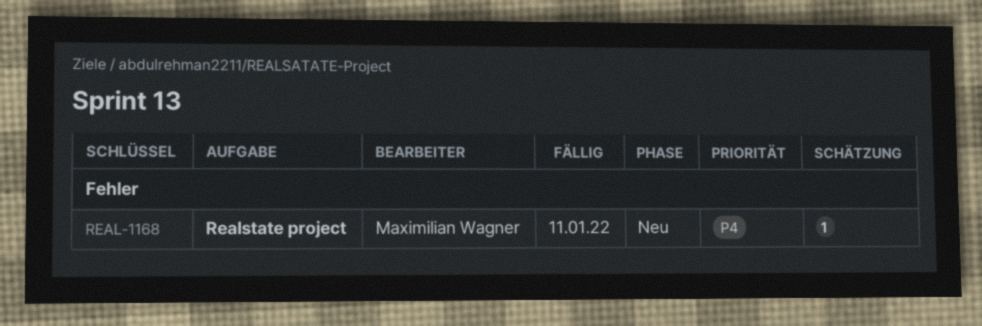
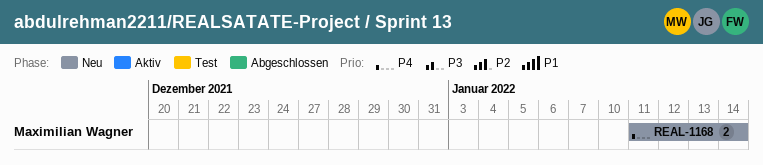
REAL-1168, estimate: 1 -> 2
REAL-1168, due: Jan 11 -> Jan 14

